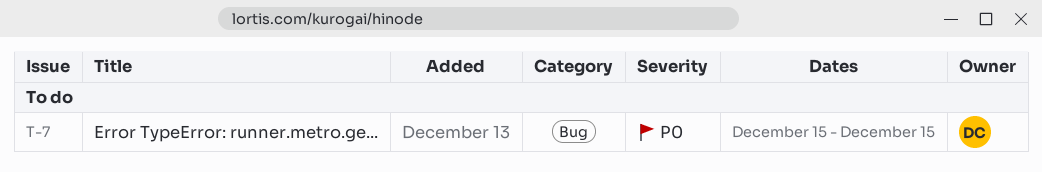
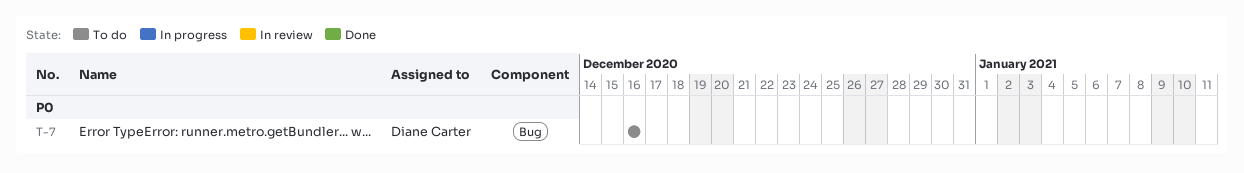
T-7, start: Dec 15 -> Dec 16
T-7, due: Dec 15 -> Dec 16

